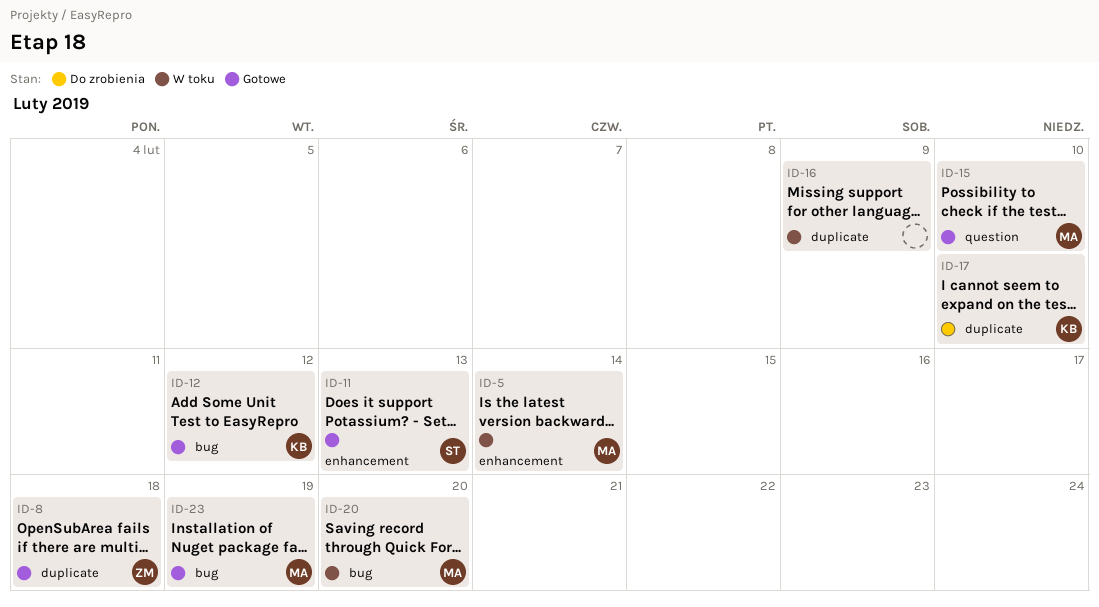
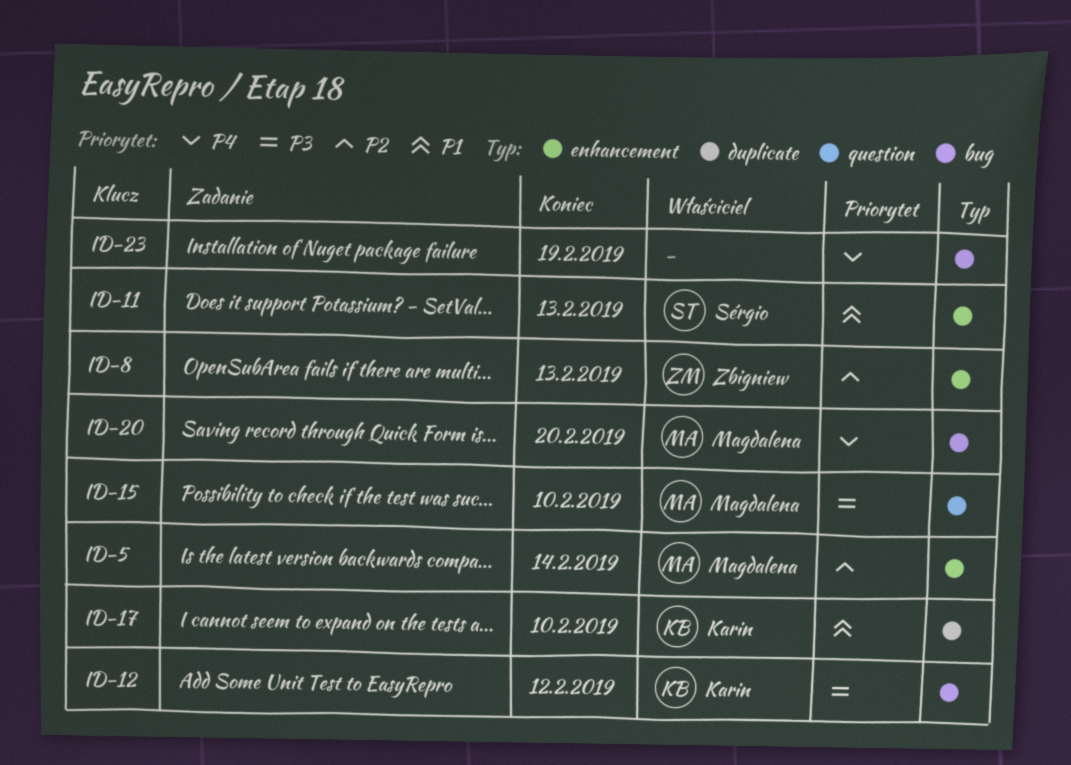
ID-8, label: duplicate -> enhancement
ID-8, due: Feb 18 -> Feb 13
ID-16: present -> none
ID-23, owner: Magdalena -> none

